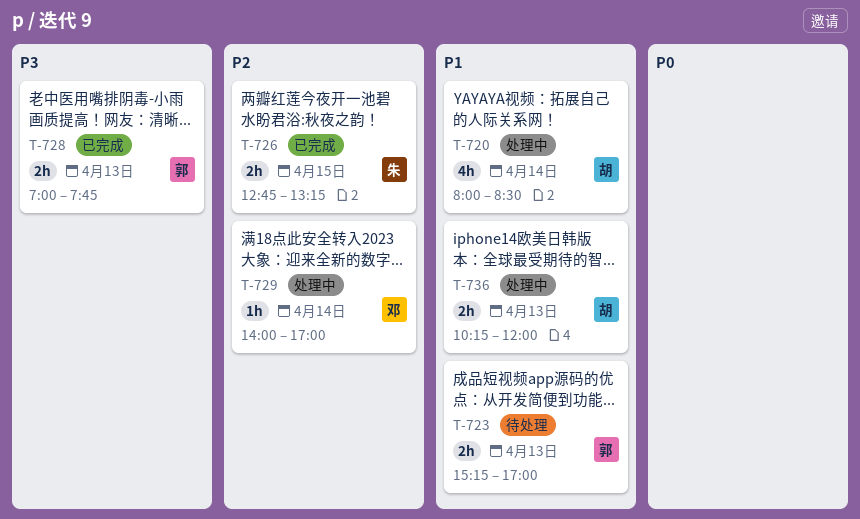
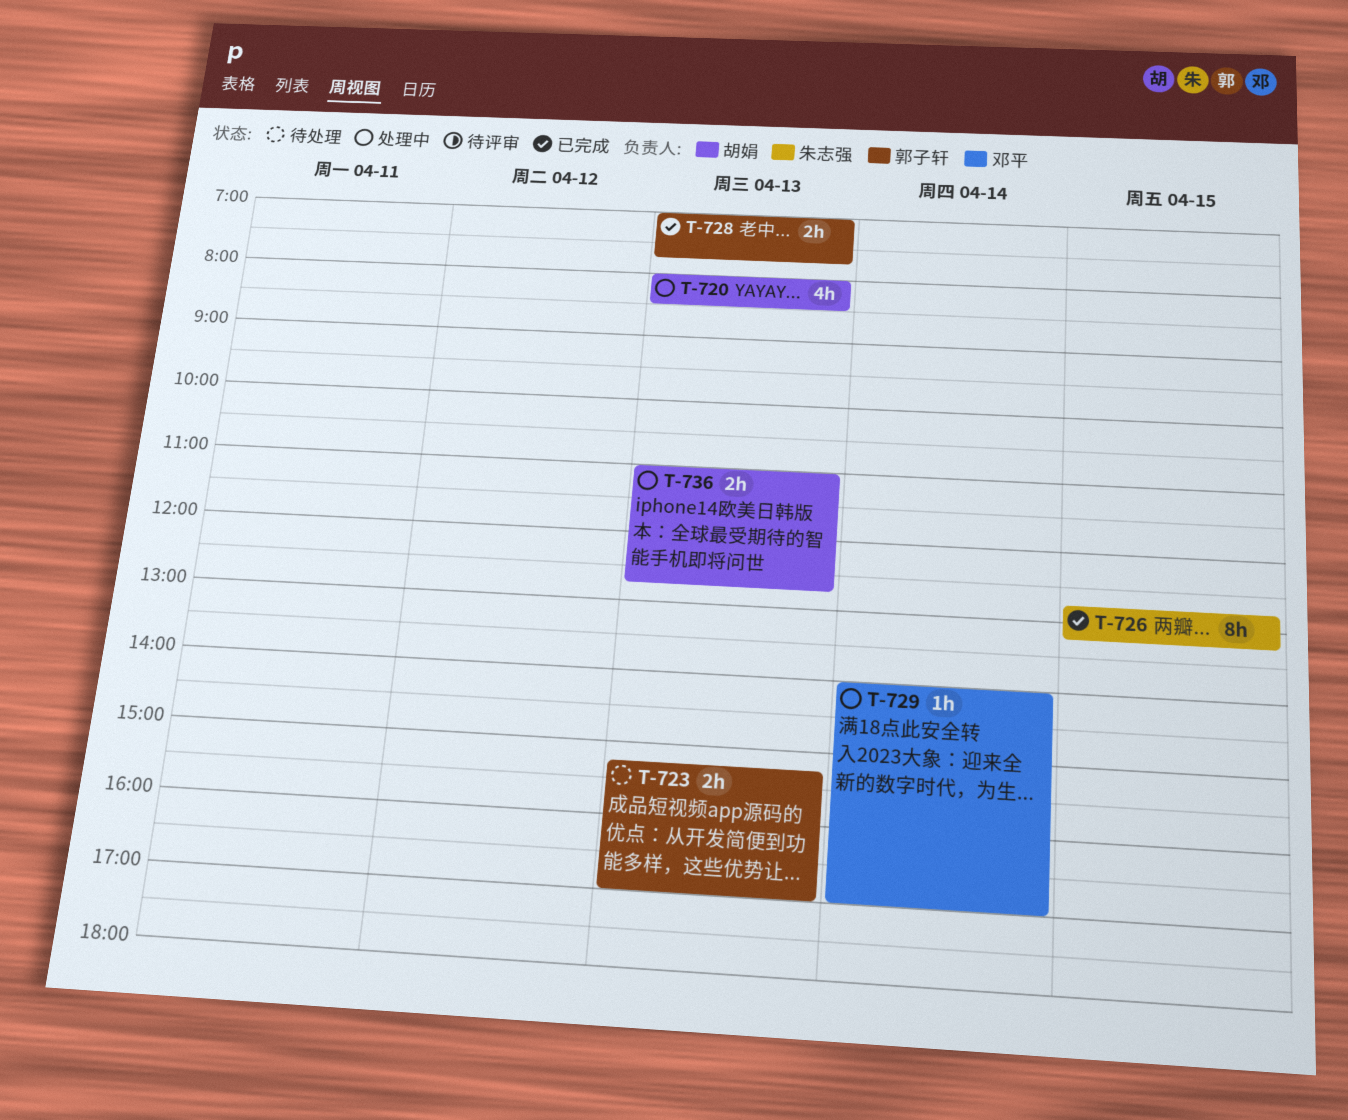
T-720, day: Apr 14 -> Apr 13
T-726, estimate: 2h -> 8h
T-736, begins: 10:15 -> 11:00
T-736, ends: 12:00 -> 12:45

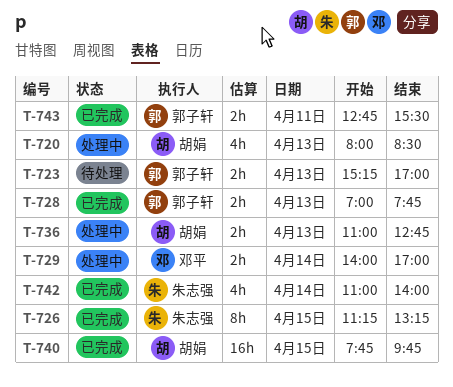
T-726, begins: 12:45 -> 11:15
T-729, estimate: 1h -> 2h
T-740: none -> present
T-742: none -> present
T-743: none -> present

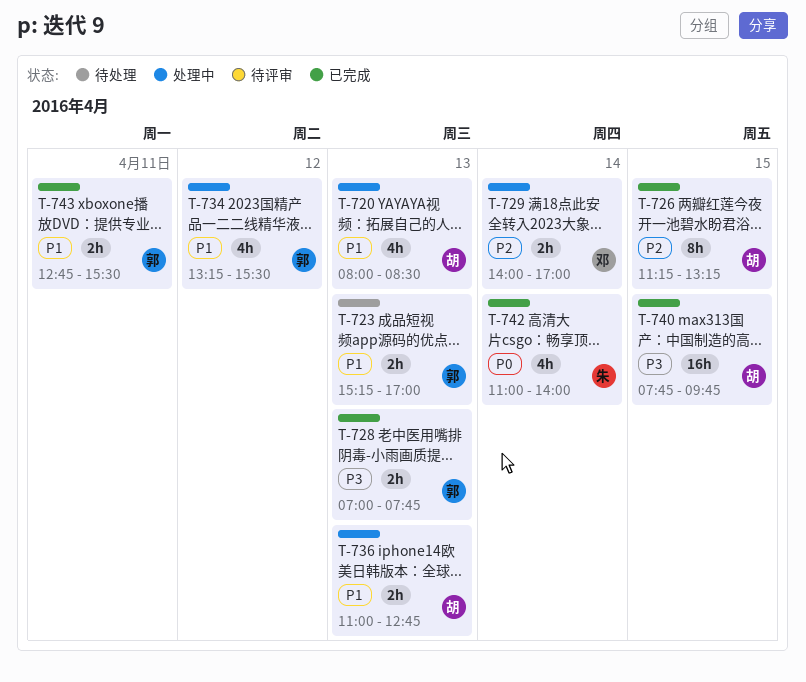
T-726, owner: 朱志强 -> 胡娟
T-734: none -> present

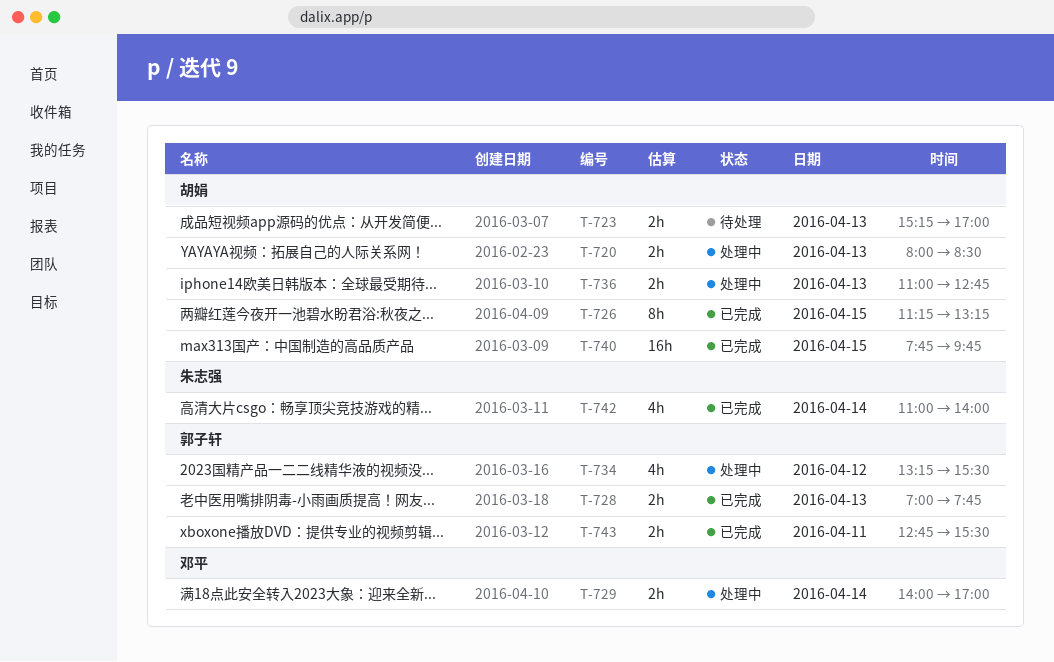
T-720, estimate: 4h -> 2h
T-723, owner: 郭子轩 -> 胡娟

